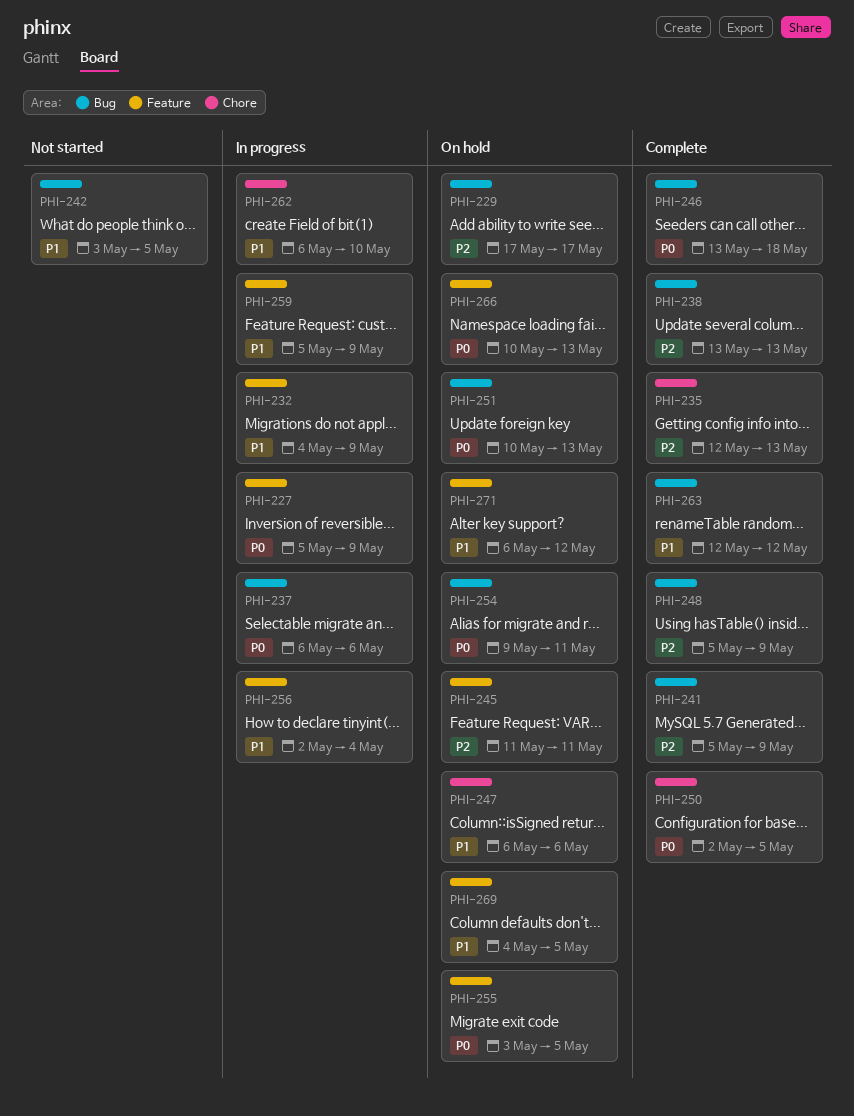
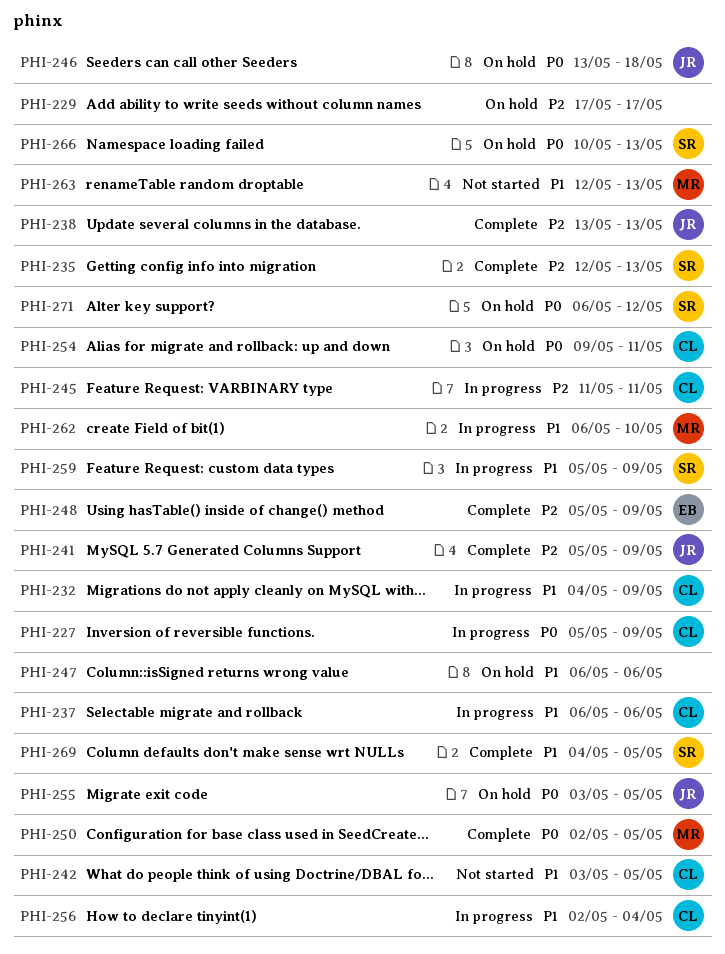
PHI-237, priority: P0 -> P1
PHI-245, status: On hold -> In progress
PHI-246, status: Complete -> On hold
PHI-251: present -> none
PHI-263, status: Complete -> Not started
PHI-263, due: May 12 -> May 13
PHI-269, status: On hold -> Complete
PHI-271, priority: P1 -> P0

